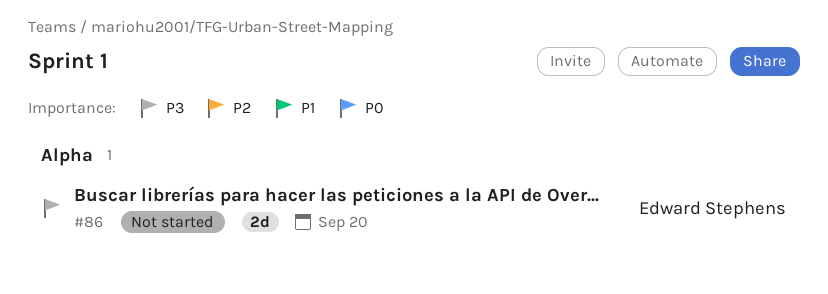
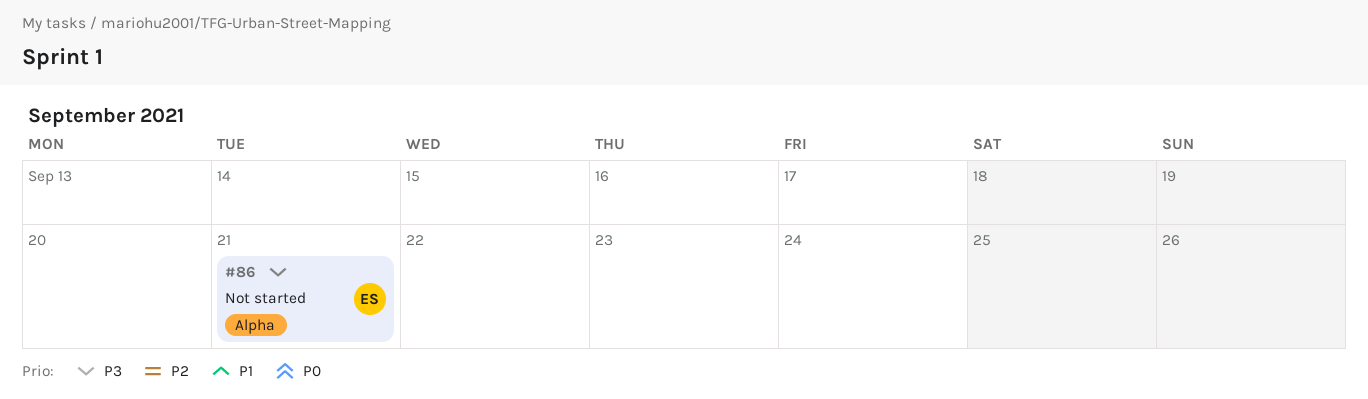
#86, due: Sep 20 -> Sep 21

